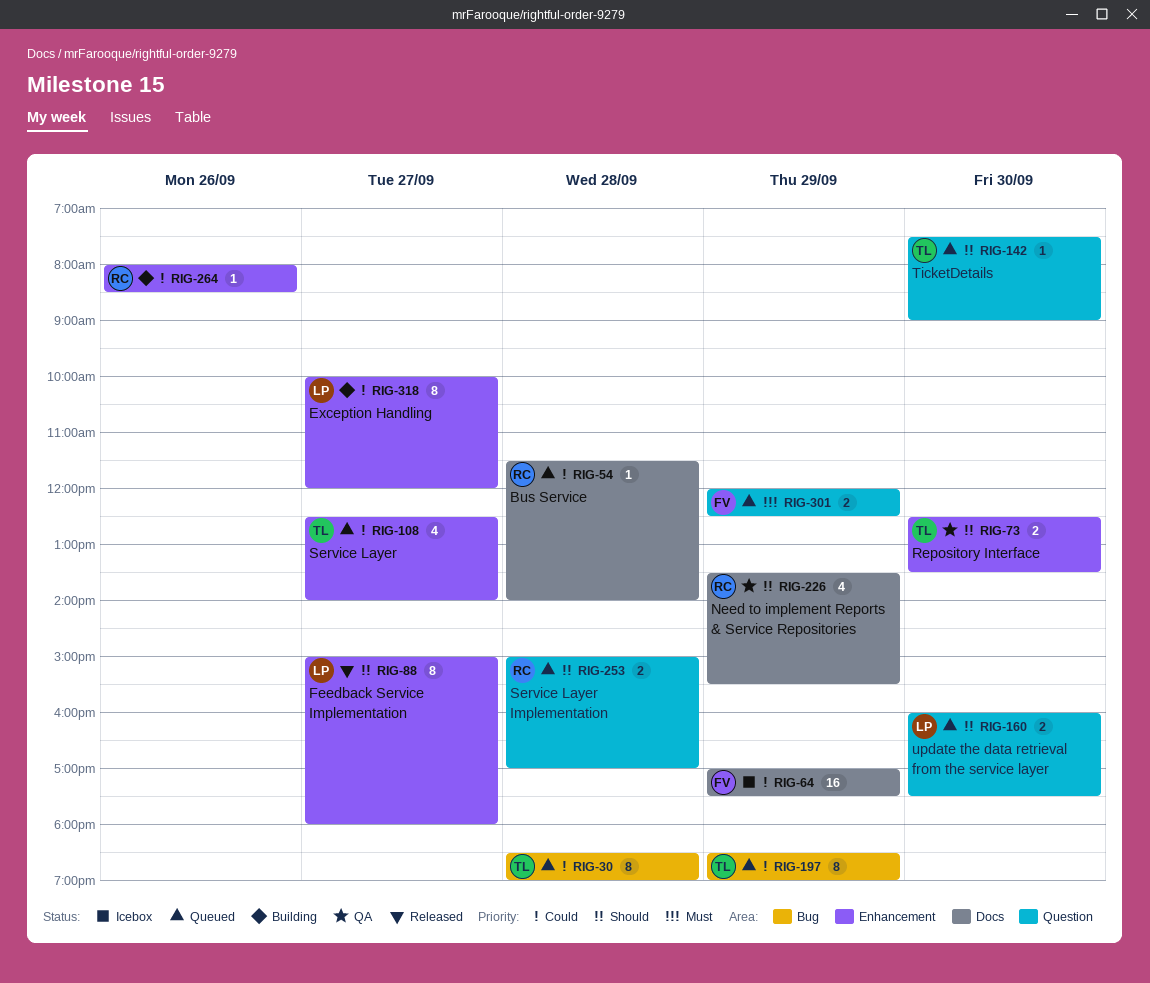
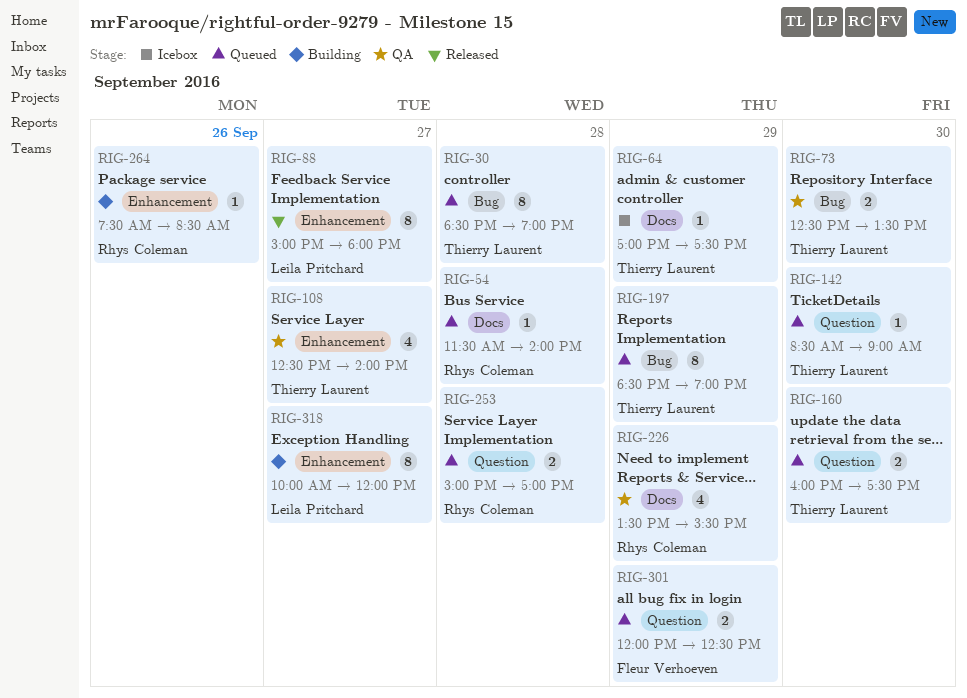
RIG-64, owner: Fleur Verhoeven -> Thierry Laurent
RIG-64, estimate: 16 -> 1
RIG-73, label: Enhancement -> Bug
RIG-108, status: Queued -> QA
RIG-142, begins: 07:30 -> 08:30
RIG-160, owner: Leila Pritchard -> Thierry Laurent
RIG-264, begins: 08:00 -> 07:30

